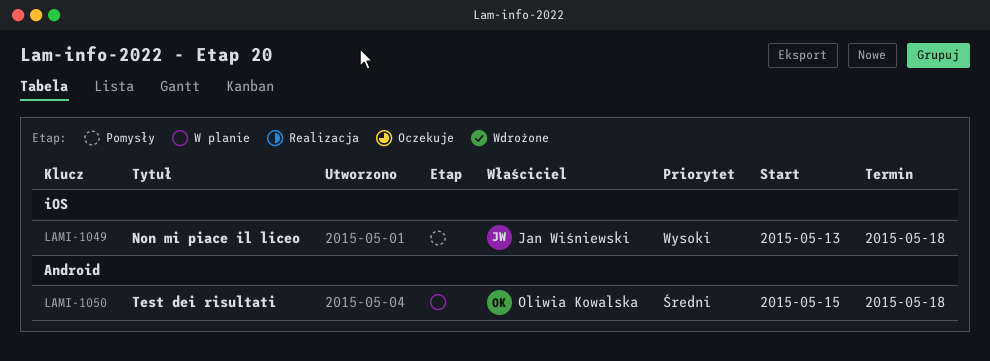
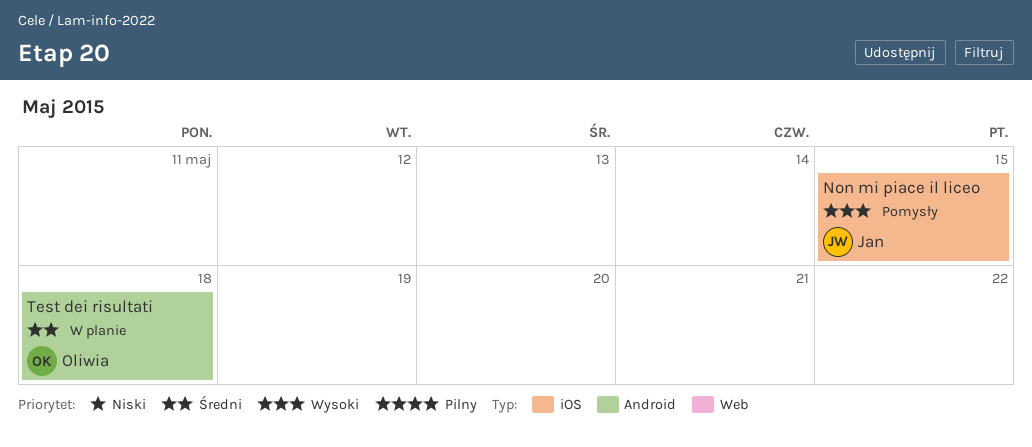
Non mi piace il liceo, due: May 18 -> May 15

